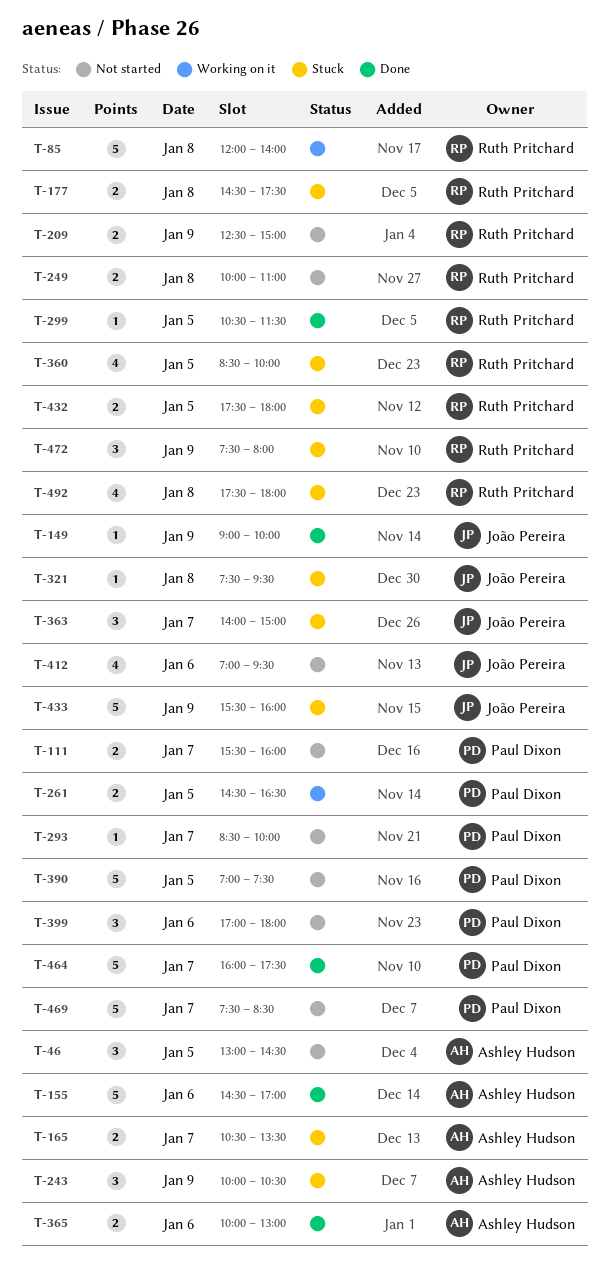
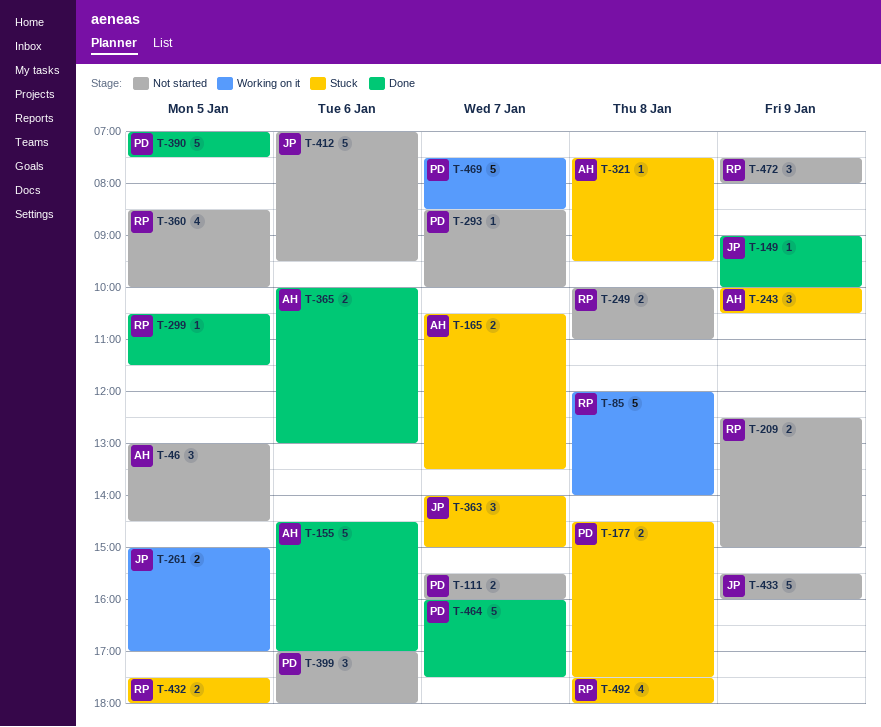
T-177, owner: Ruth Pritchard -> Paul Dixon
T-261, owner: Paul Dixon -> João Pereira
T-261, begins: 14:30 -> 15:00
T-261, ends: 16:30 -> 17:00
T-321, owner: João Pereira -> Ashley Hudson
T-360, status: Stuck -> Not started
T-390, status: Not started -> Done
T-412, estimate: 4 -> 5
T-433, status: Stuck -> Not started
T-469, status: Not started -> Working on it
T-472, status: Stuck -> Not started

